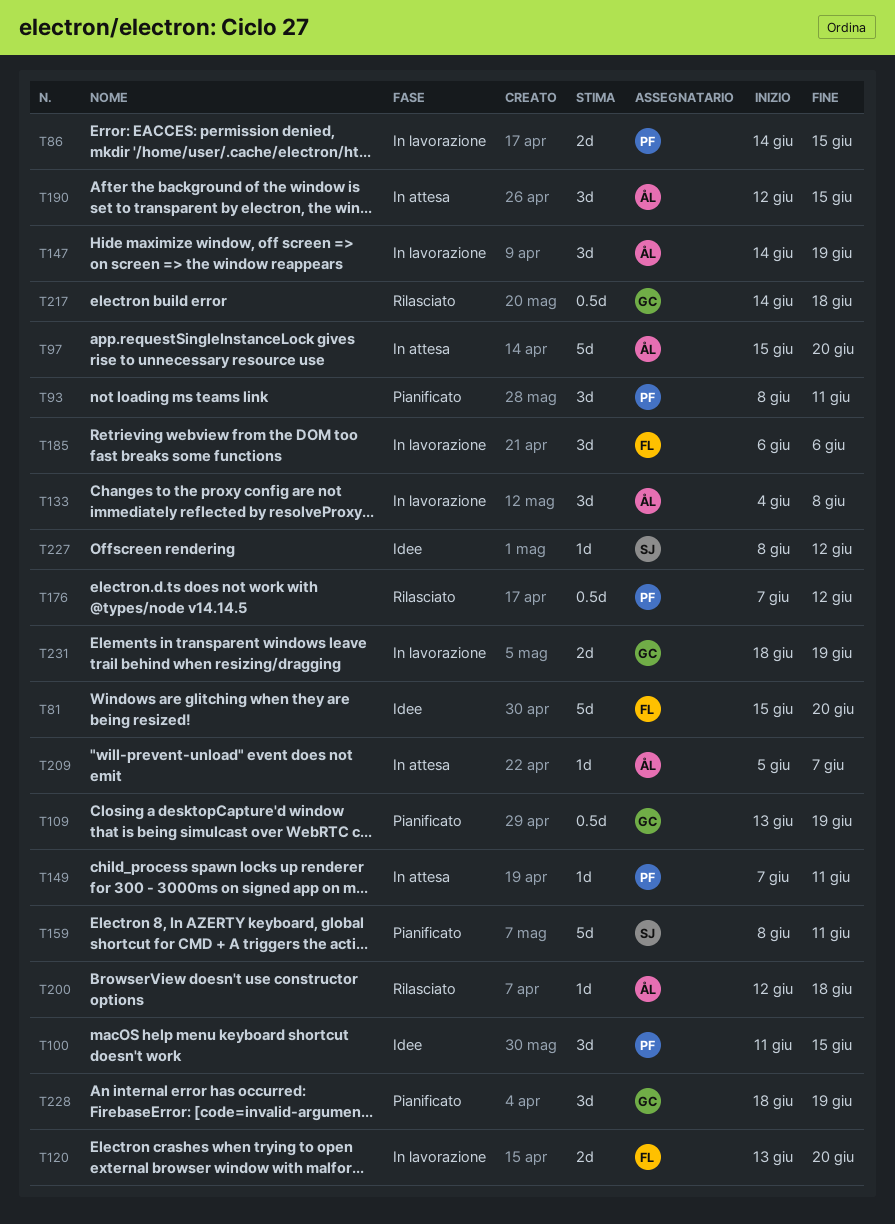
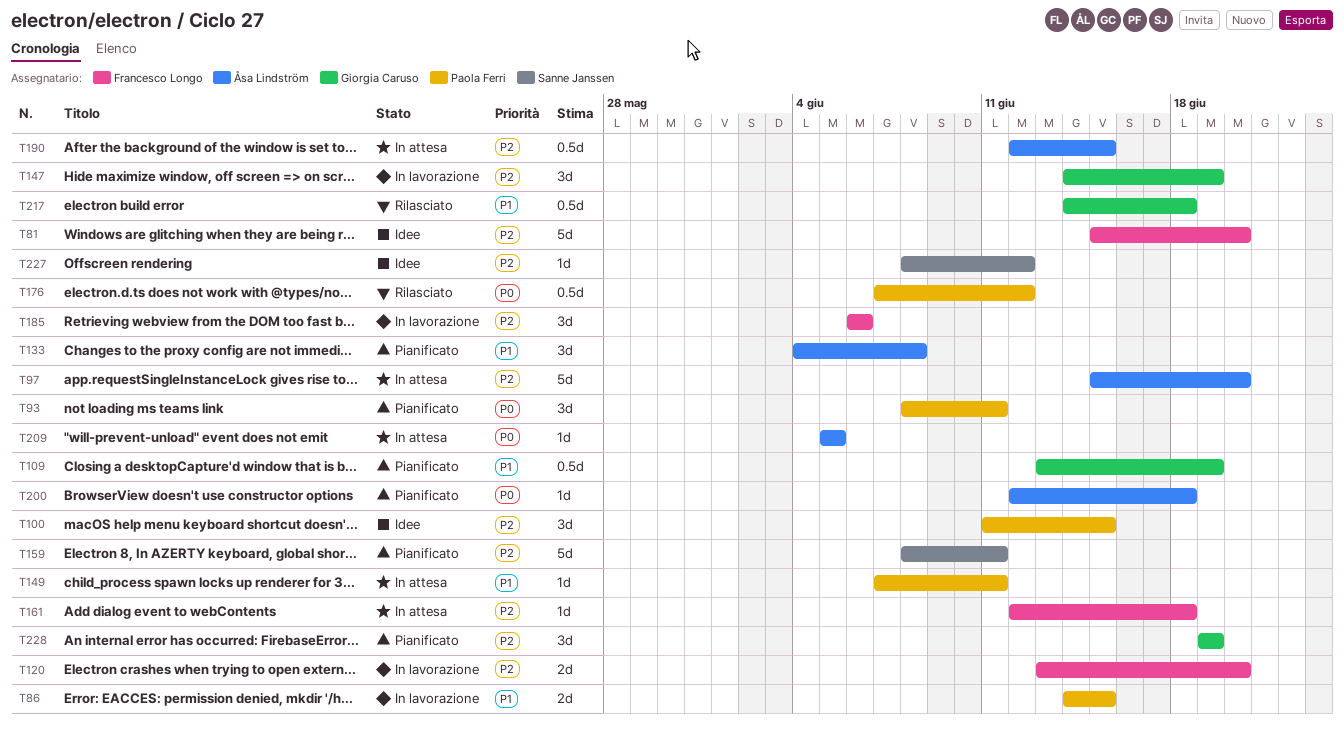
T133, status: In lavorazione -> Pianificato
T147, owner: Åsa Lindström -> Giorgia Caruso
T161: none -> present
T190, estimate: 3d -> 0.5d
T200, status: Rilasciato -> Pianificato
T209, due: Jun 7 -> Jun 5
T228, start: Jun 18 -> Jun 19
T231: present -> none

